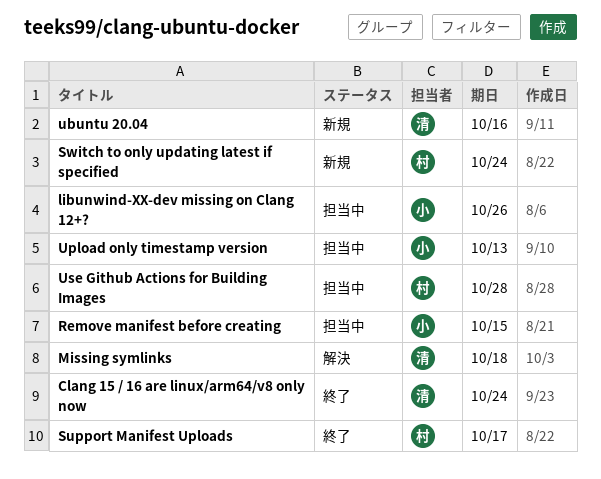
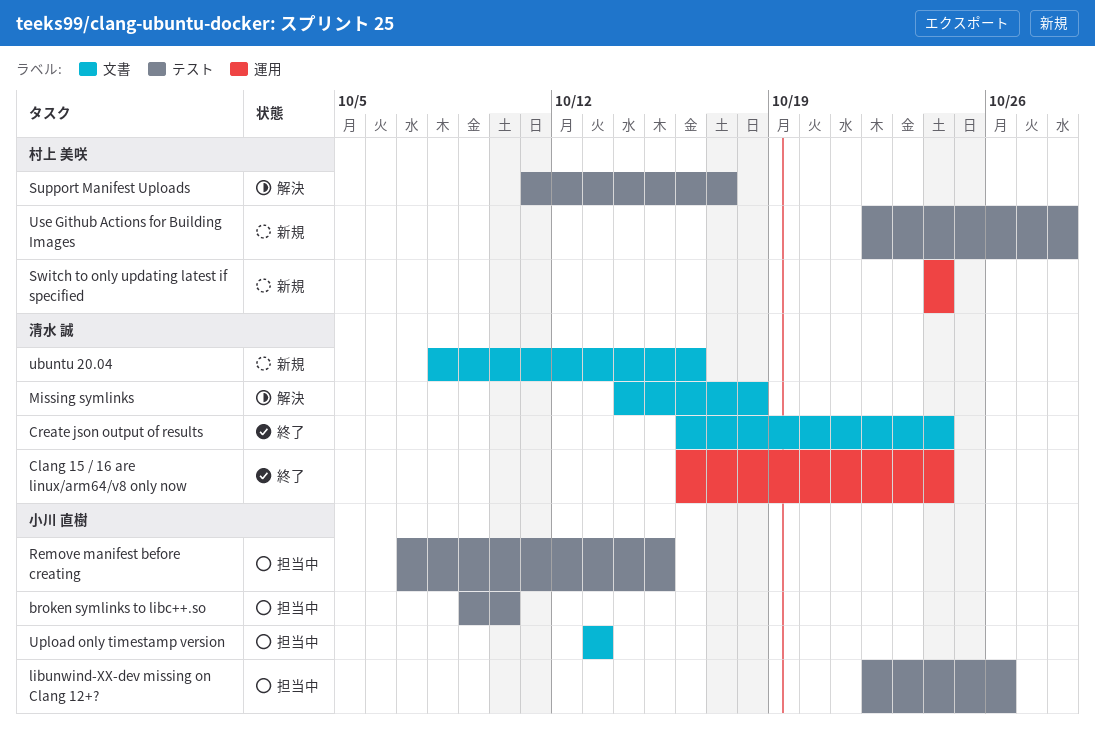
broken symlinks to libc++.so: none -> present
Create json output of results: none -> present
Support Manifest Uploads, status: 終了 -> 解決
Use Github Actions for Building Images, status: 担当中 -> 新規

